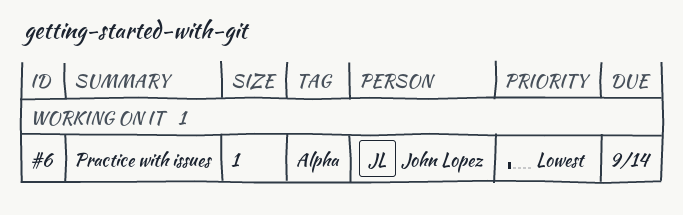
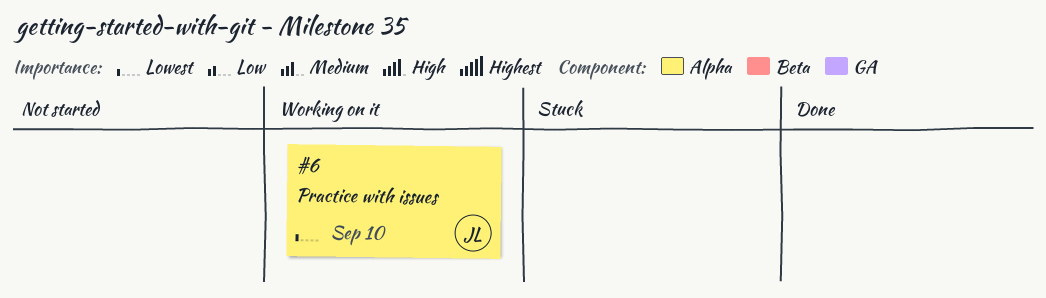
#6, due: Sep 14 -> Sep 10

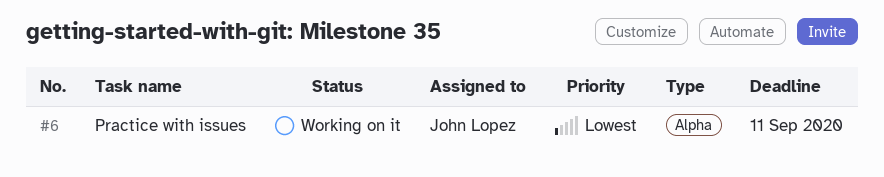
#6, due: Sep 10 -> Sep 11

